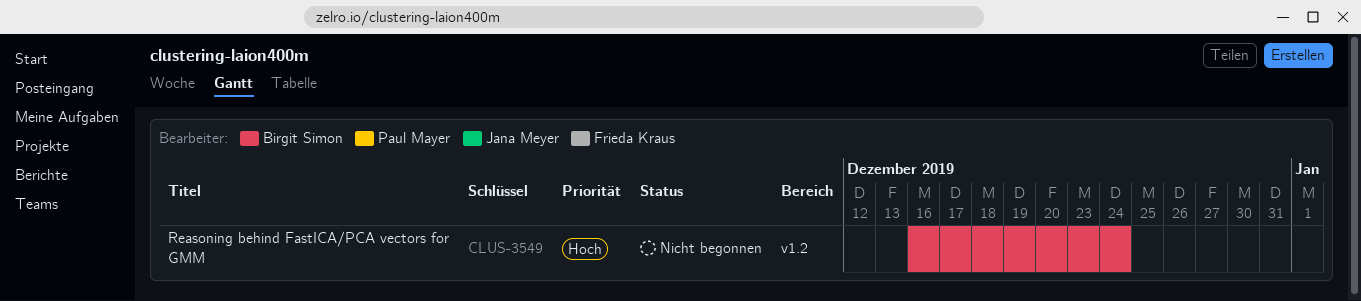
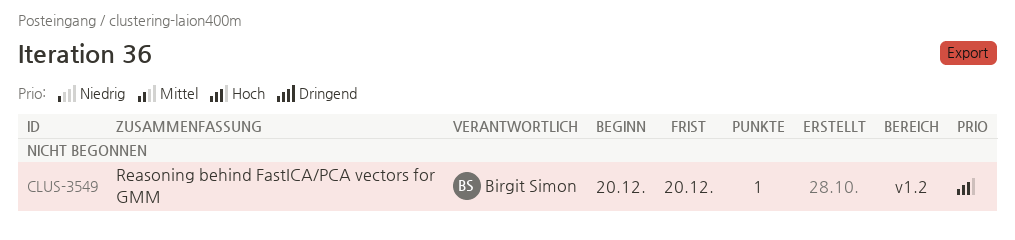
CLUS-3549, start: Dec 16 -> Dec 20
CLUS-3549, due: Dec 24 -> Dec 20

